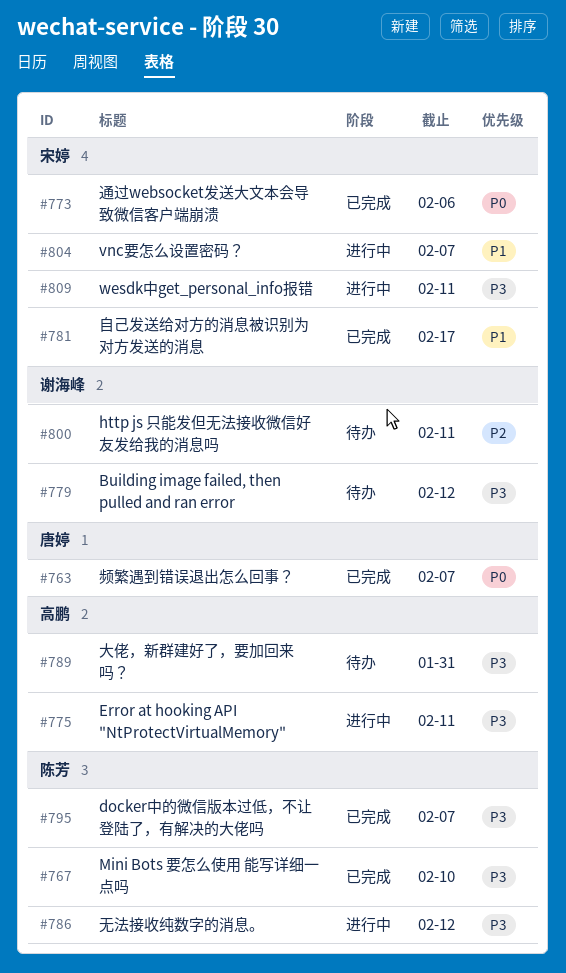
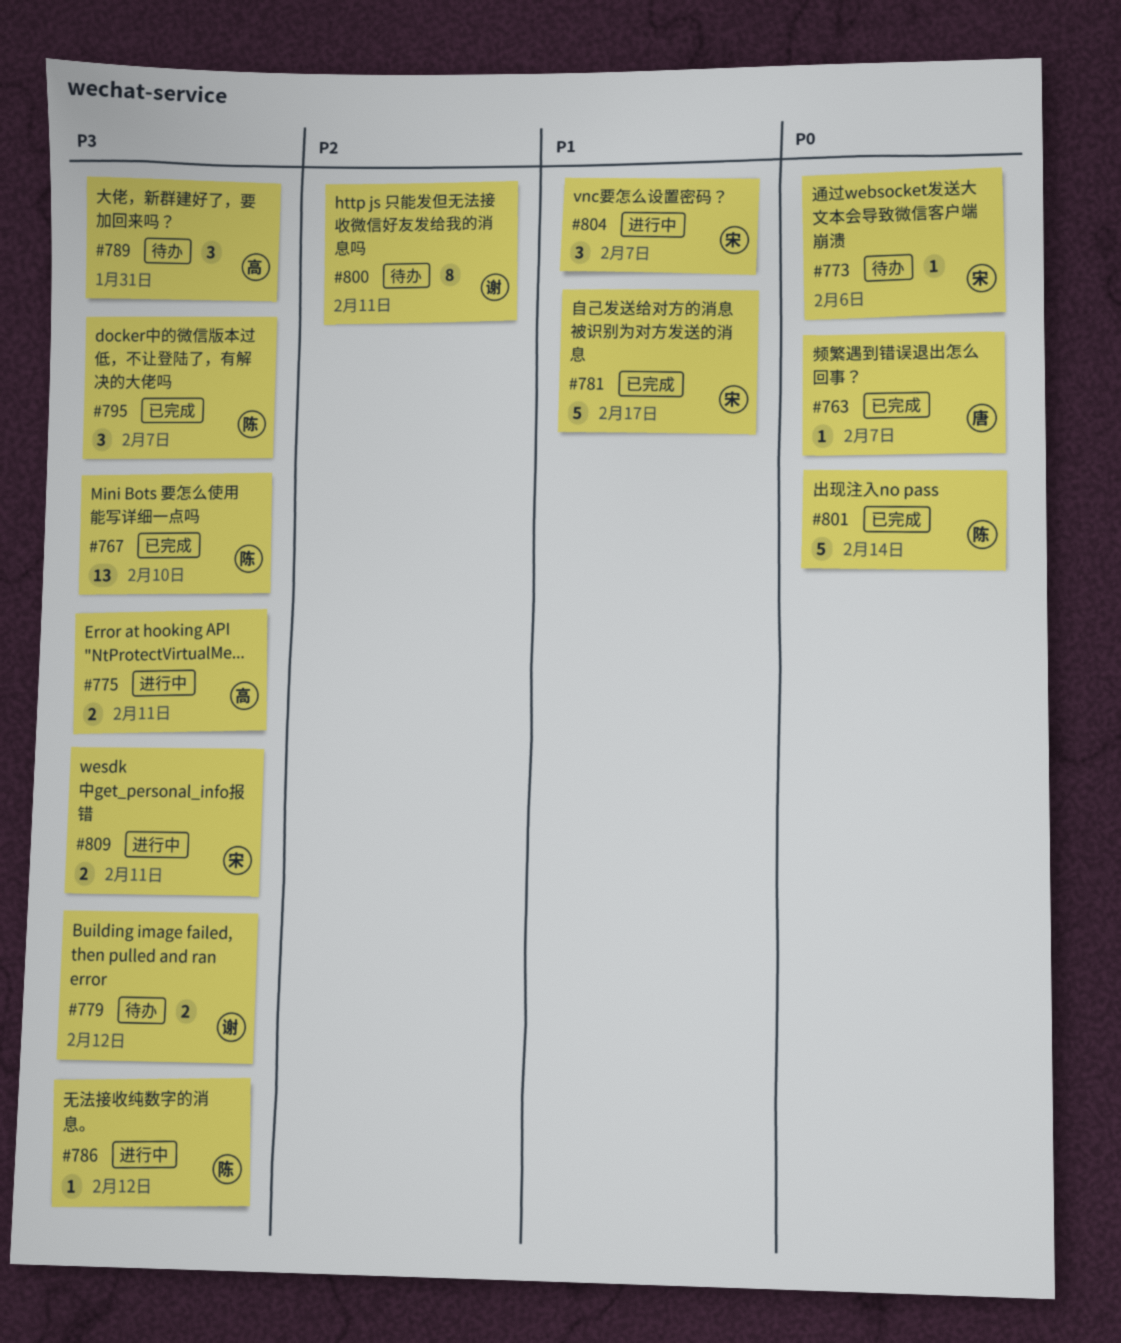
#773, status: 已完成 -> 待办
#801: none -> present

